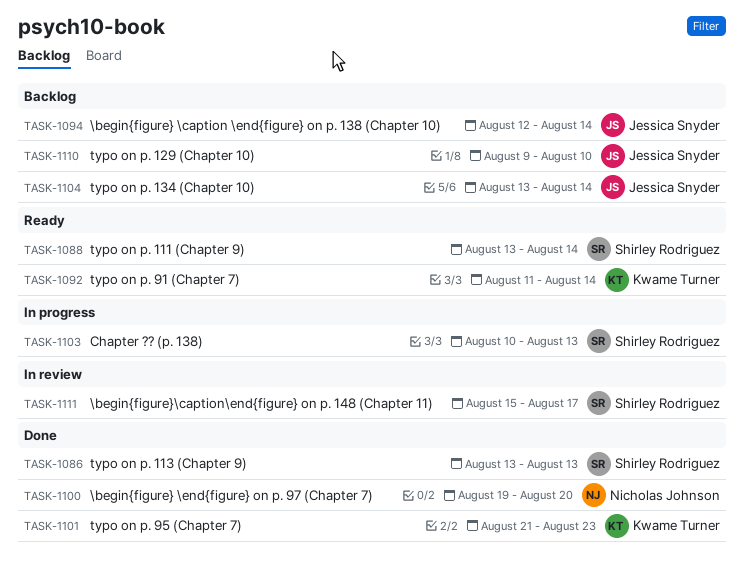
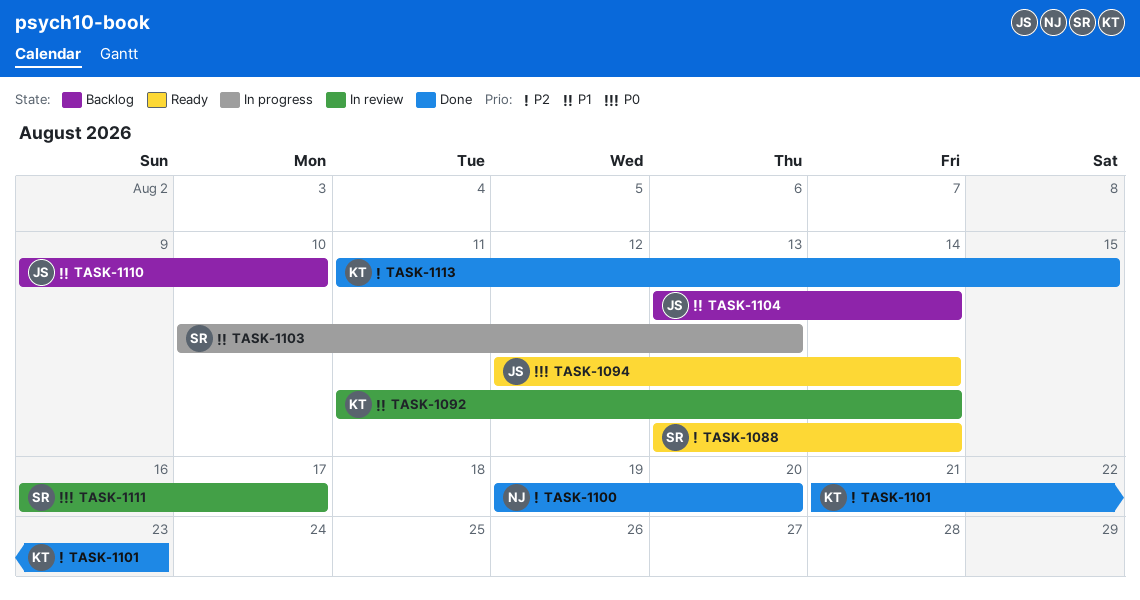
TASK-1086: present -> none
TASK-1092, status: Ready -> In review
TASK-1094, status: Backlog -> Ready
TASK-1111, start: Aug 15 -> Aug 16
TASK-1113: none -> present

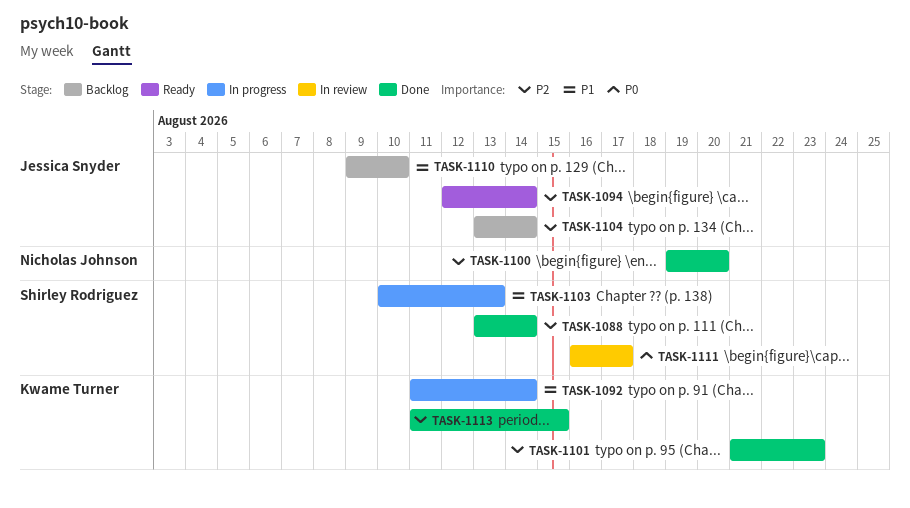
TASK-1088, status: Ready -> Done
TASK-1092, status: In review -> In progress
TASK-1094, priority: P0 -> P2
TASK-1104, priority: P1 -> P2

